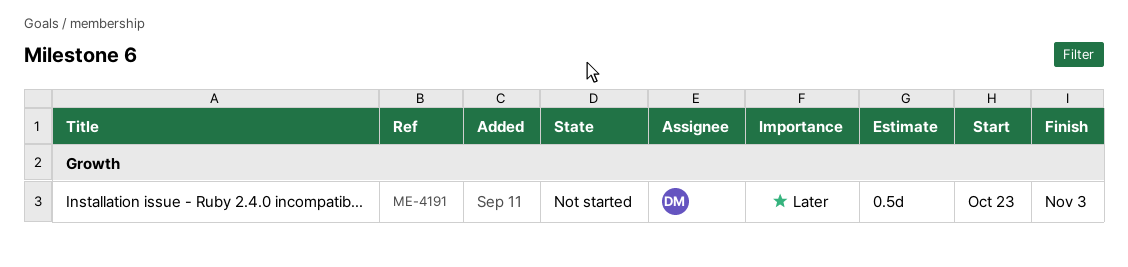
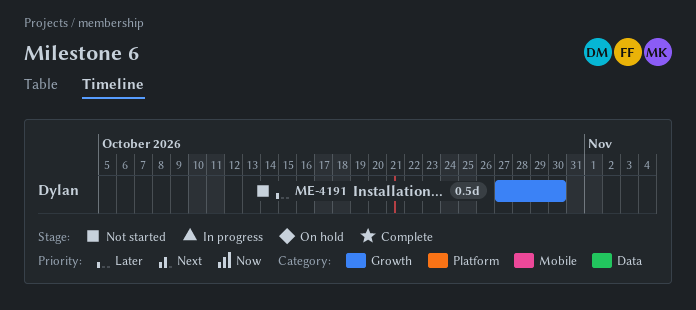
ME-4191, start: Oct 23 -> Oct 27
ME-4191, due: Nov 3 -> Oct 30

